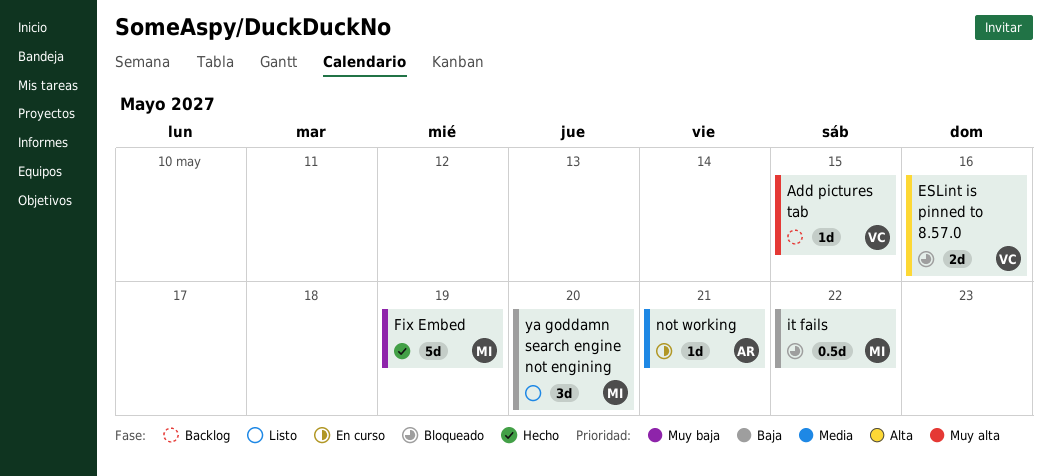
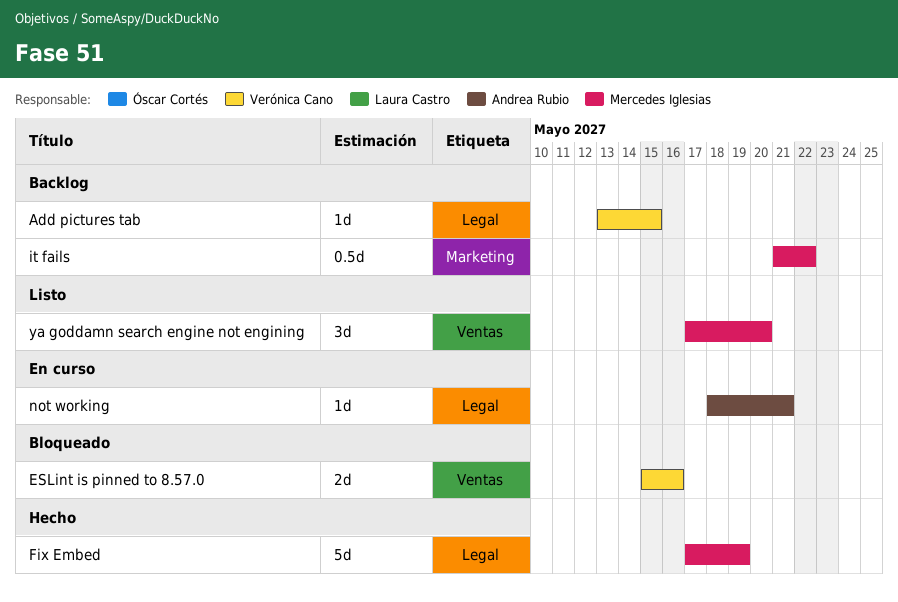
it fails, status: Bloqueado -> Backlog

